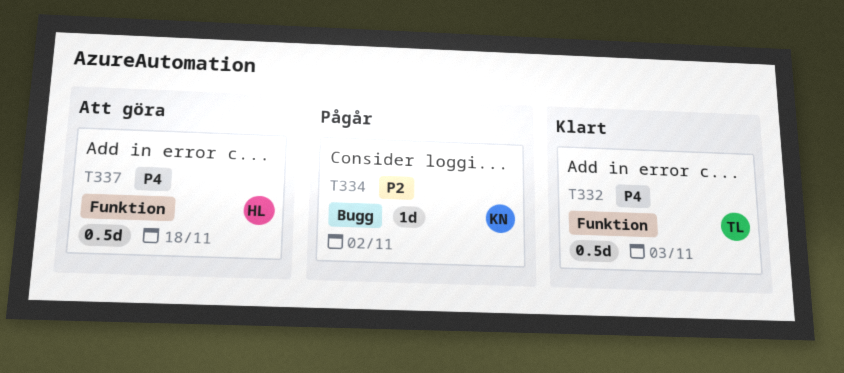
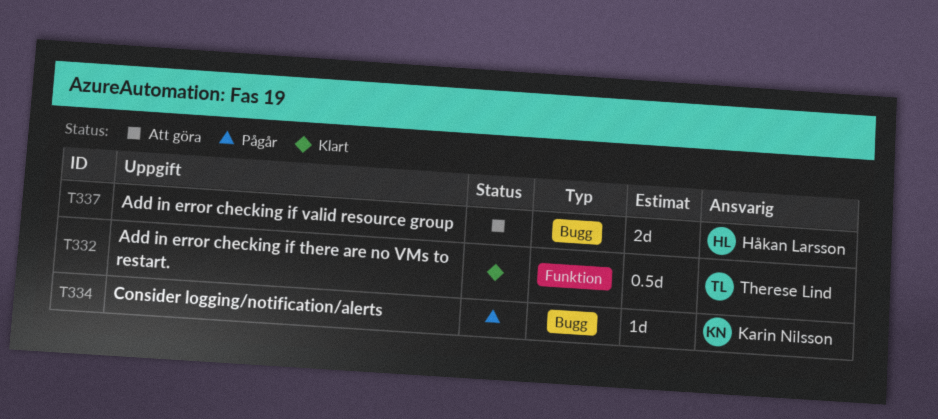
T337, label: Funktion -> Bugg
T337, estimate: 0.5d -> 2d

